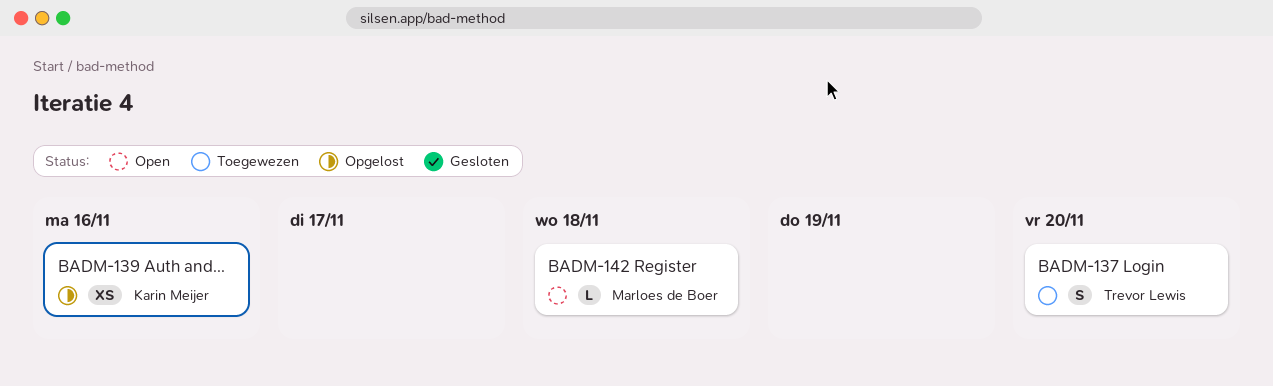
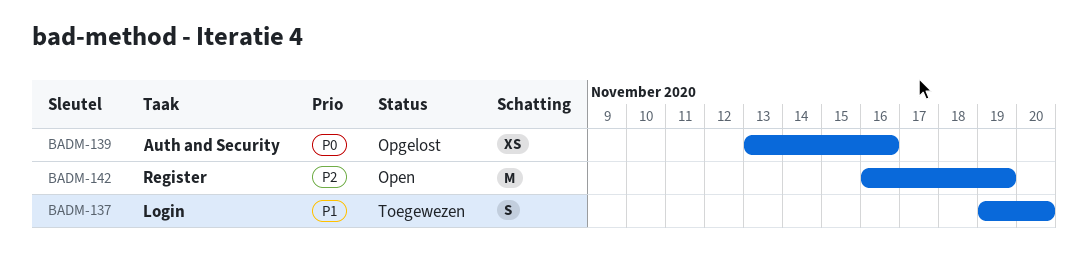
BADM-142, estimate: L -> M
BADM-142, due: Nov 18 -> Nov 19

